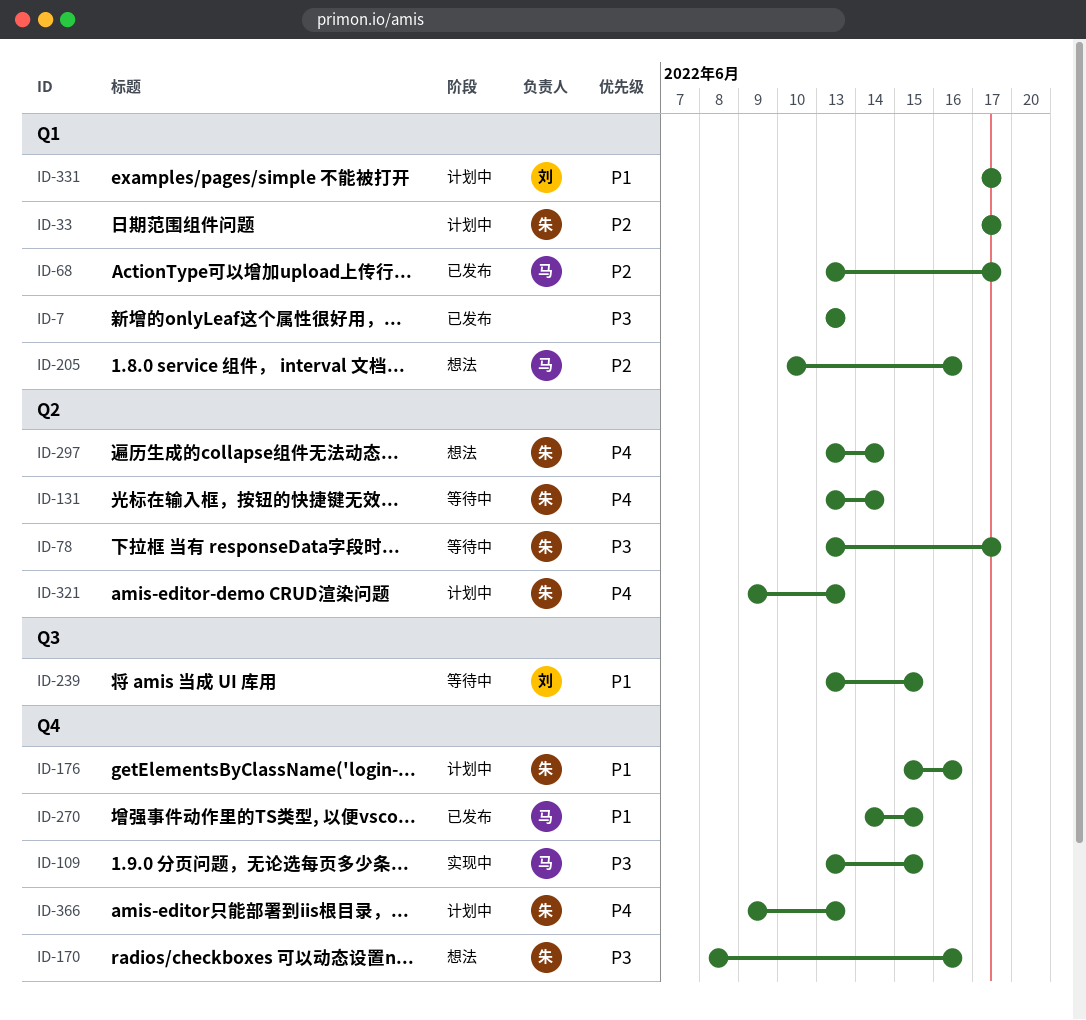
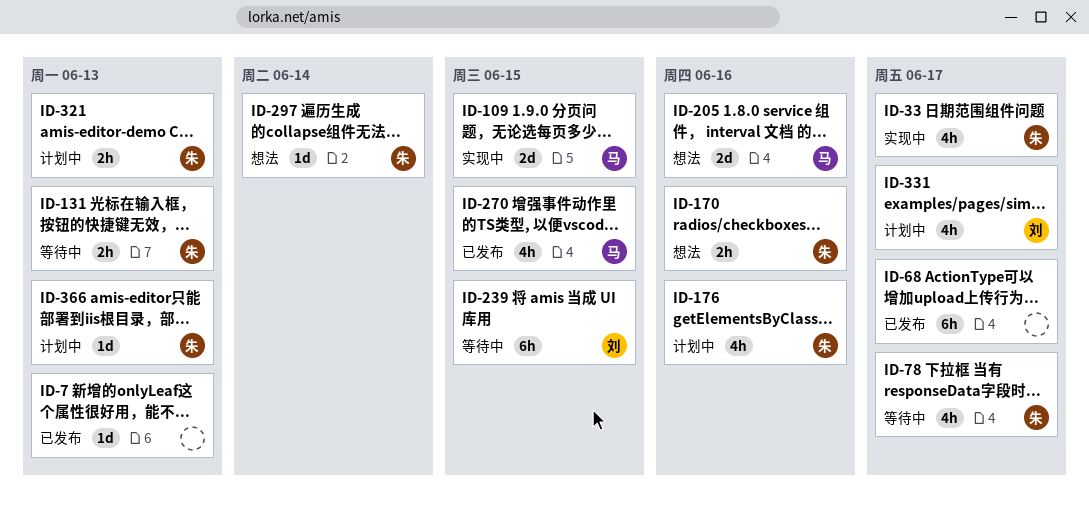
ID-33, status: 计划中 -> 实现中
ID-68, owner: 马 -> none
ID-131, due: Jun 14 -> Jun 13

